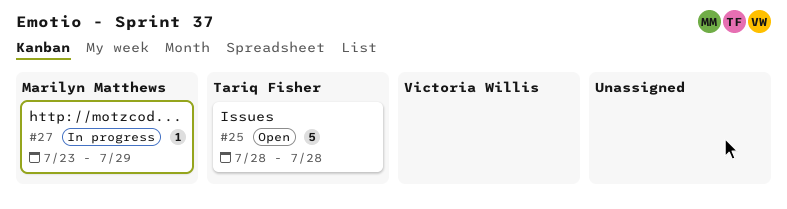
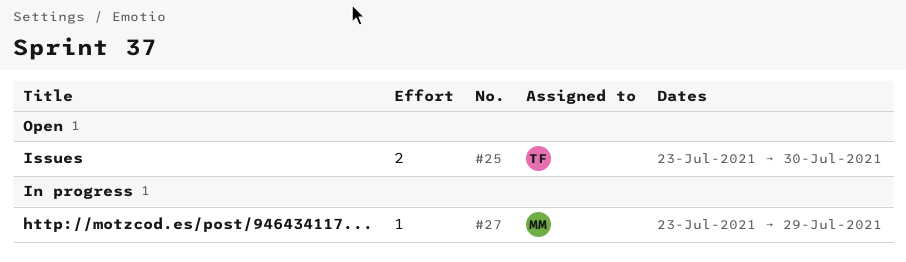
#25, estimate: 5 -> 2
#25, start: Jul 28 -> Jul 23
#25, due: Jul 28 -> Jul 30

